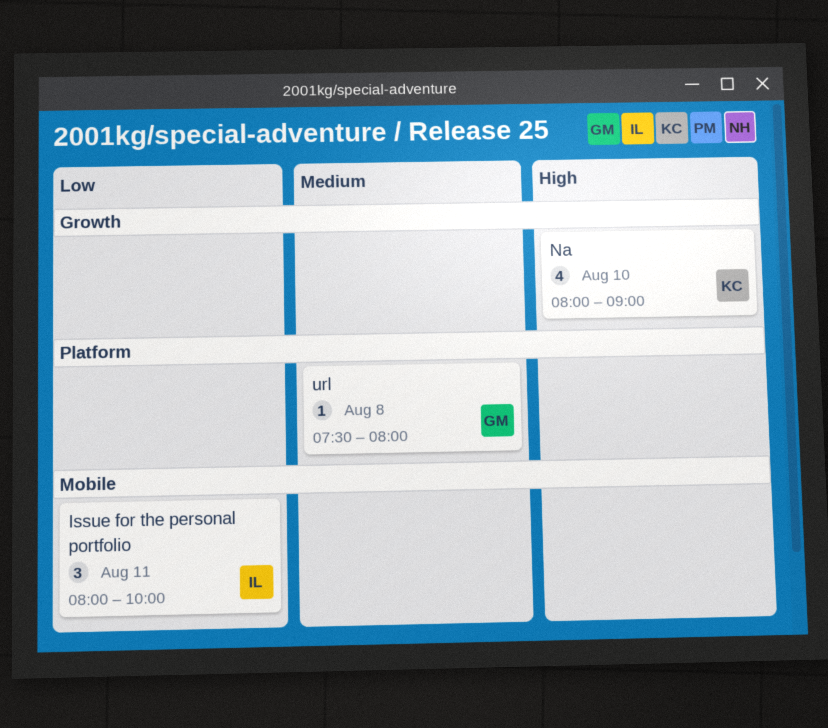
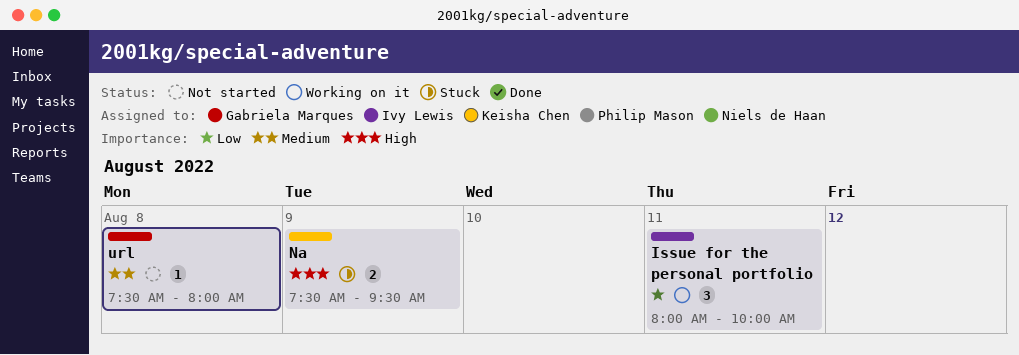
Na, estimate: 4 -> 2
Na, day: Aug 10 -> Aug 9
Na, begins: 08:00 -> 07:30
Na, ends: 09:00 -> 09:30

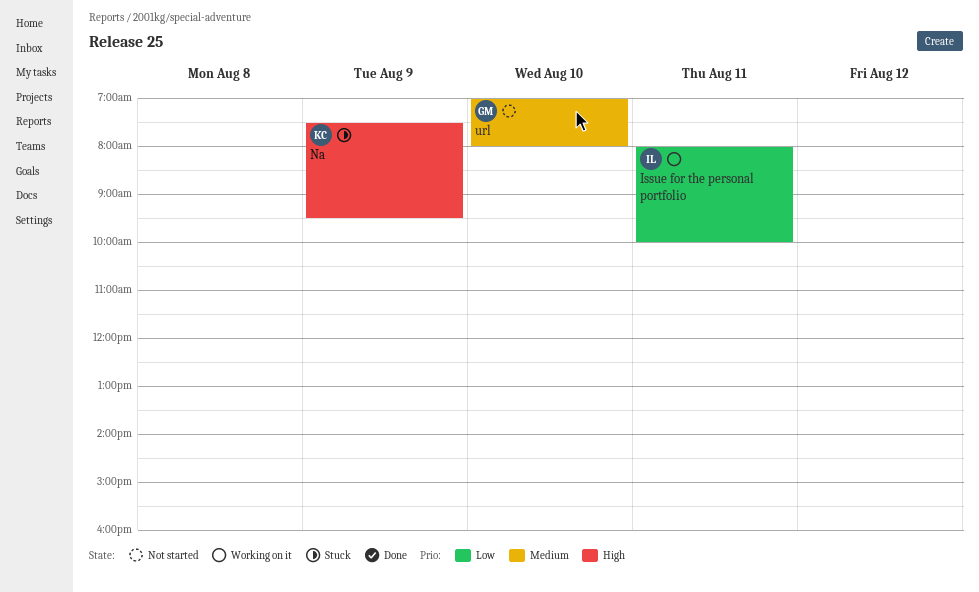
url, day: Aug 8 -> Aug 10
url, begins: 07:30 -> 07:00

